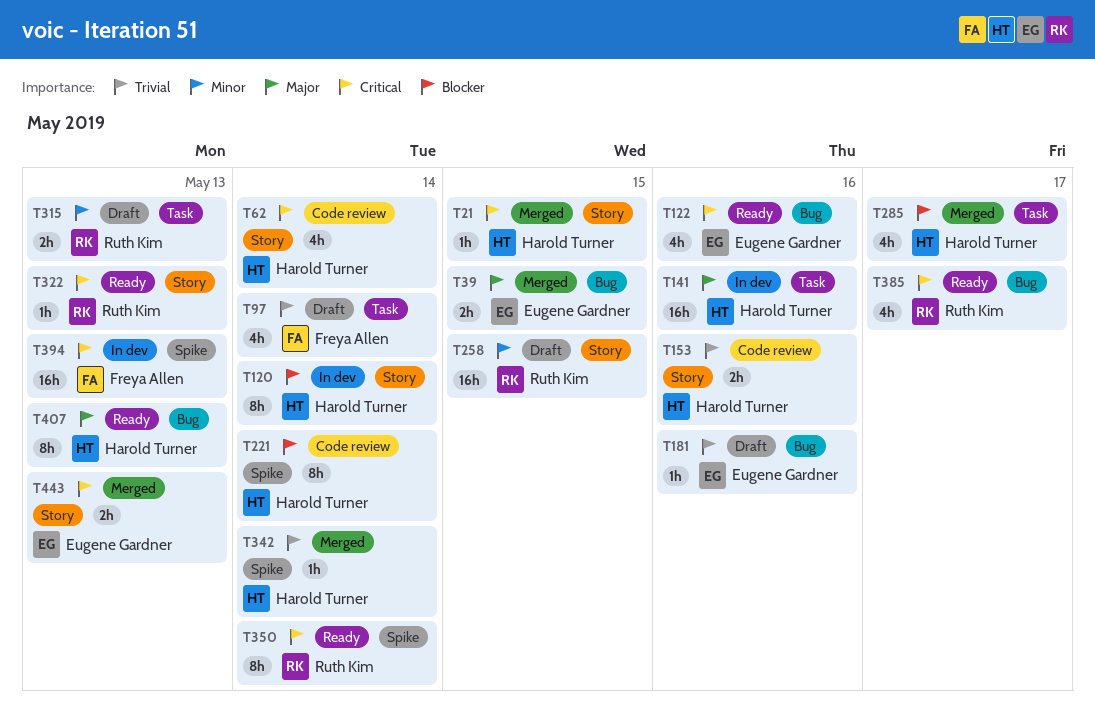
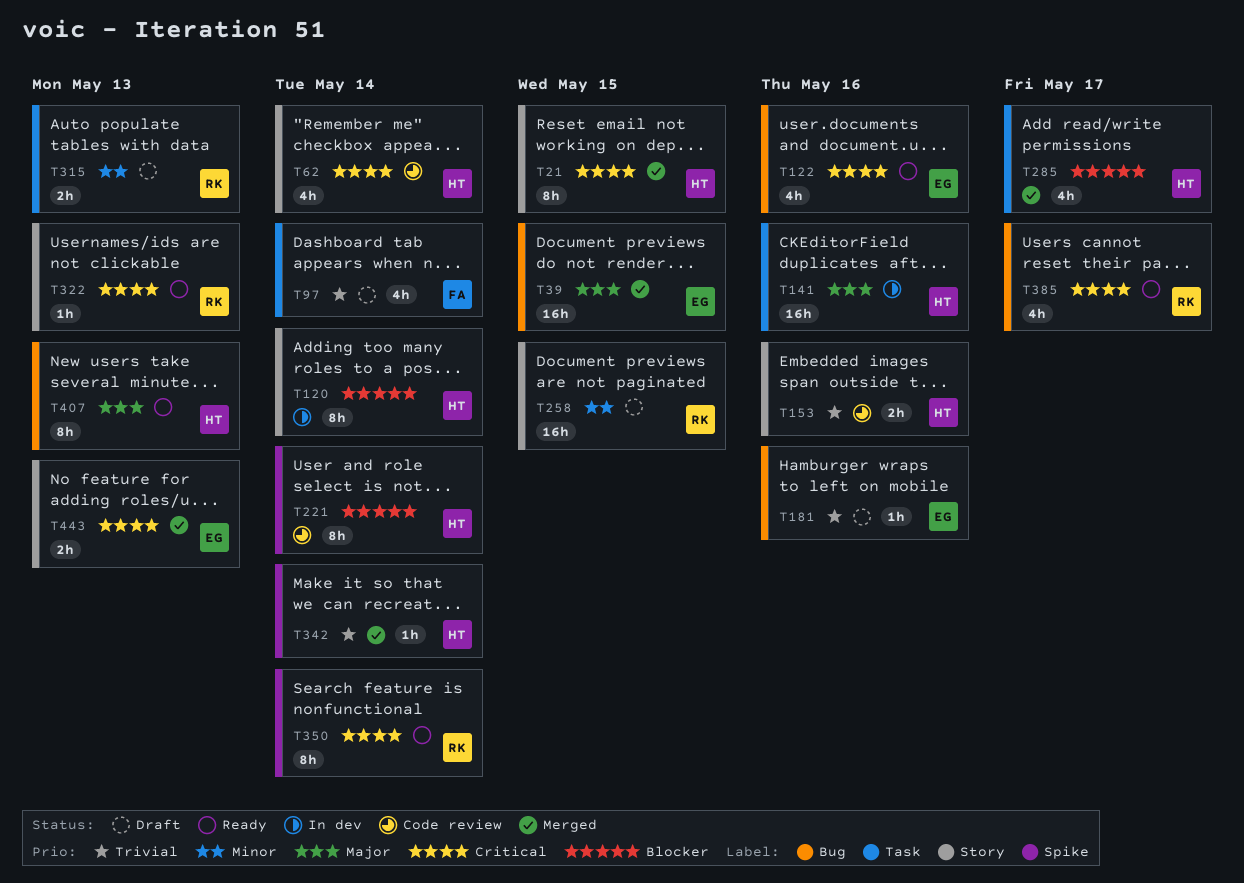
T21, estimate: 1h -> 8h
T39, estimate: 2h -> 16h
T394: present -> none

